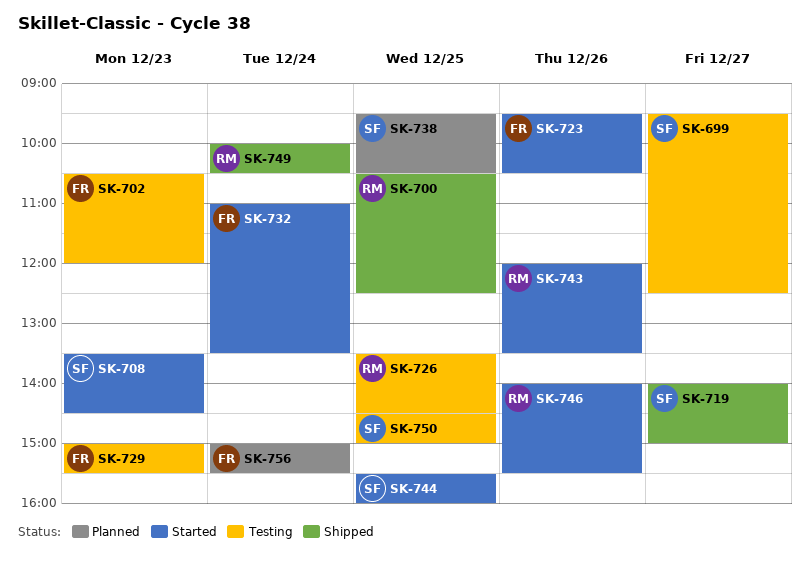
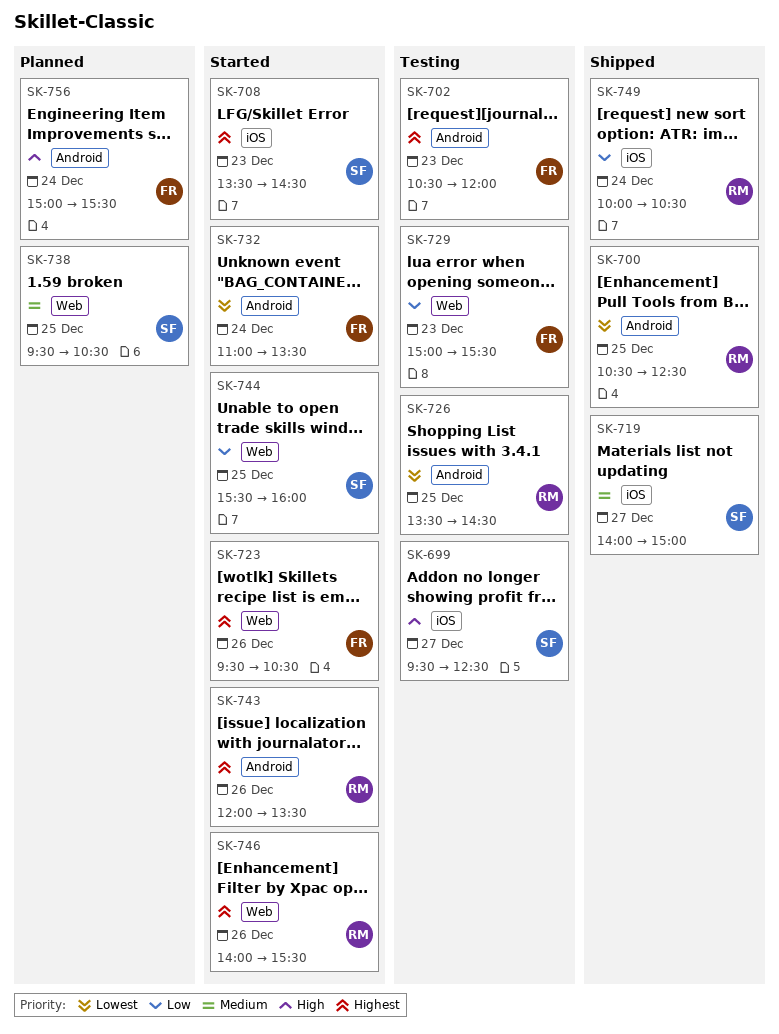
SK-750: present -> none

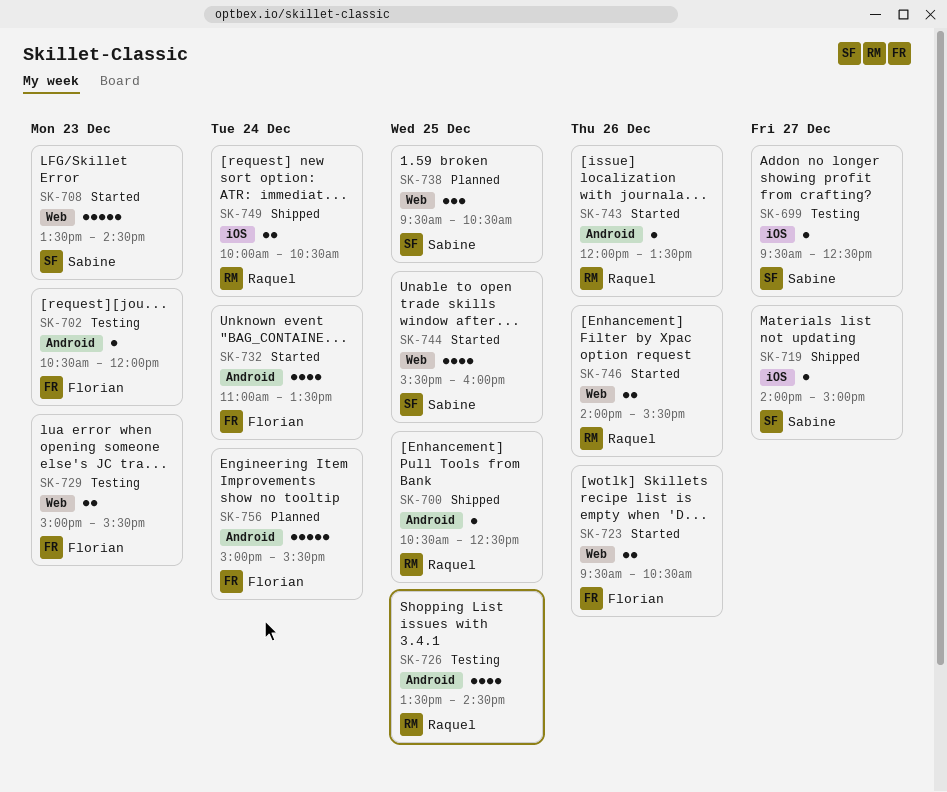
SK-708, label: iOS -> Web

